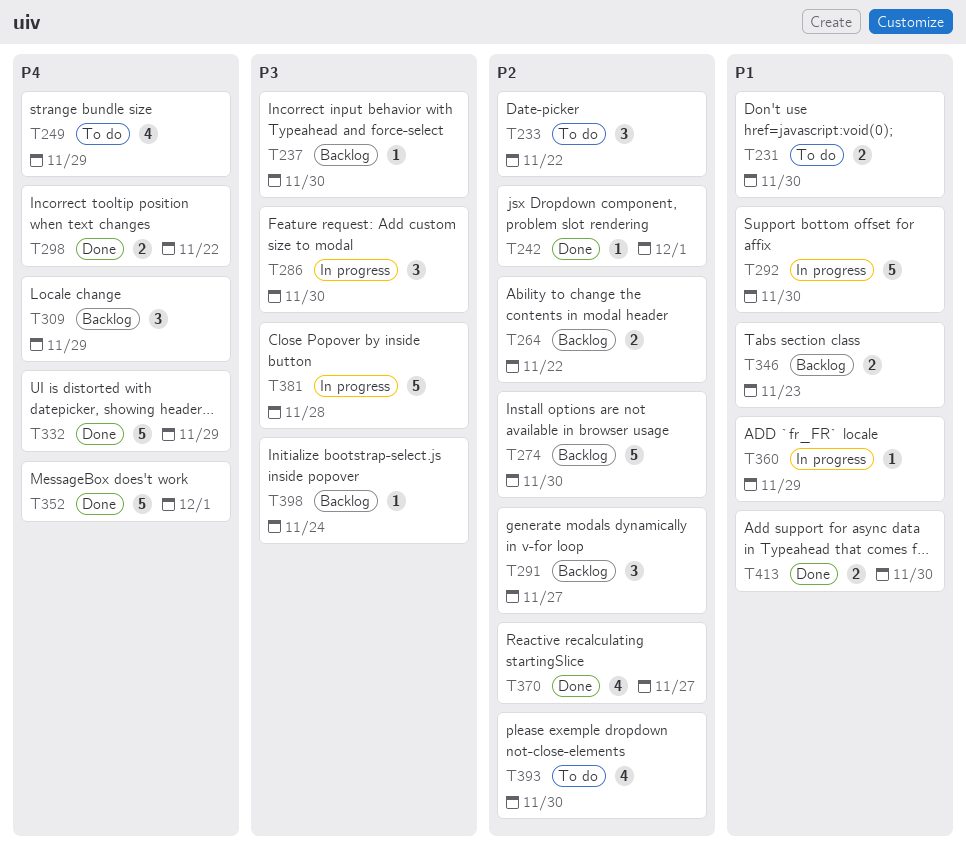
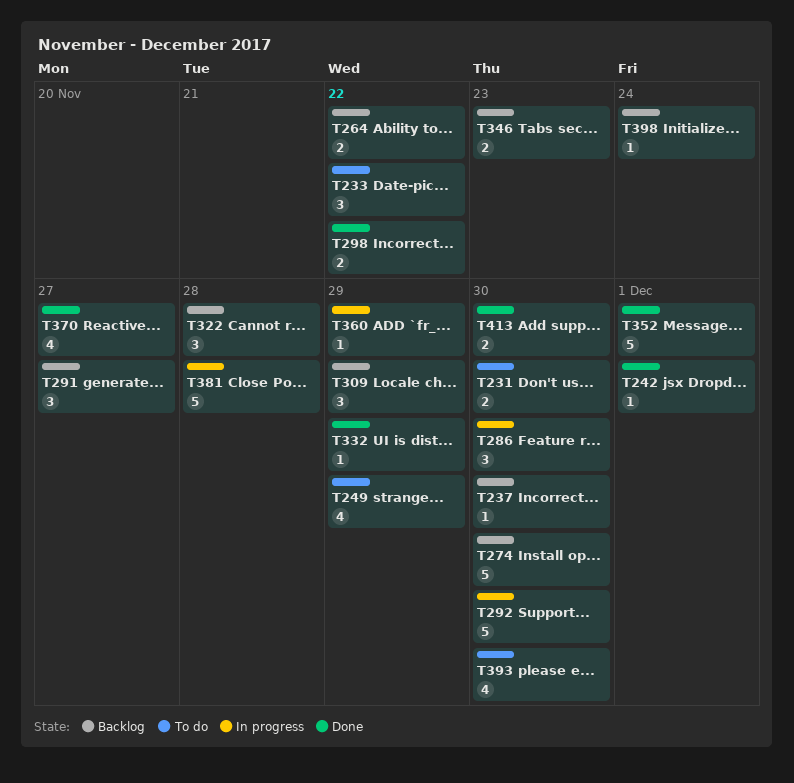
T322: none -> present
T332, estimate: 5 -> 1

